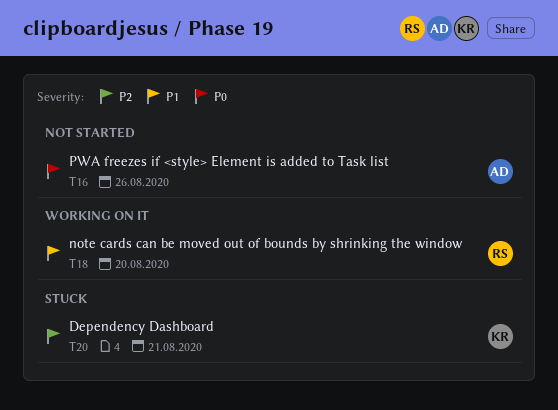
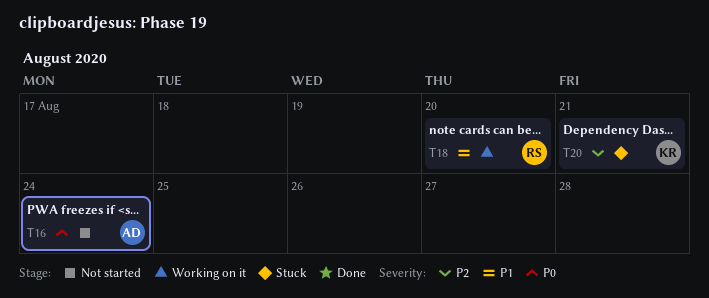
T16, due: Aug 26 -> Aug 24

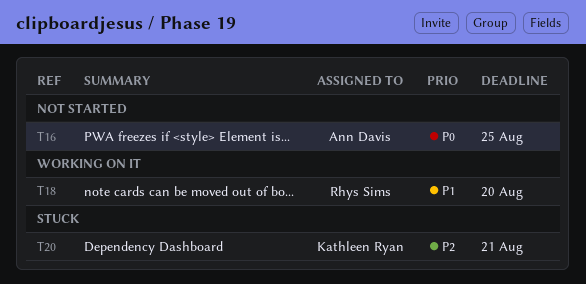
T16, due: Aug 24 -> Aug 25

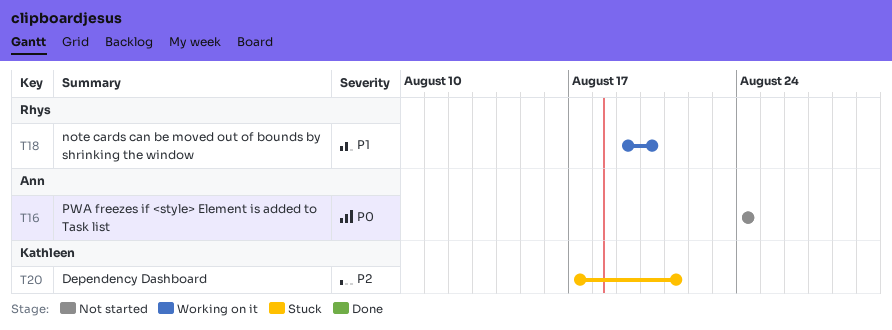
T16, due: Aug 25 -> Aug 24

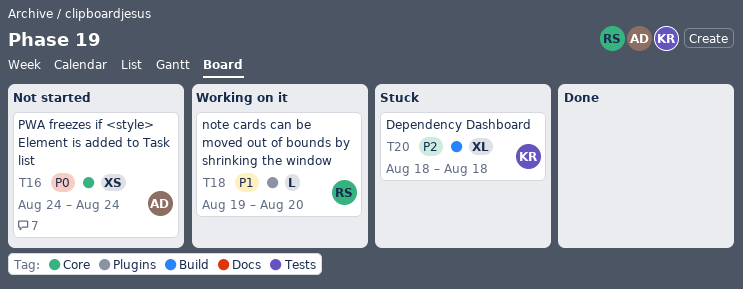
T20, start: Aug 17 -> Aug 18
T20, due: Aug 21 -> Aug 18

